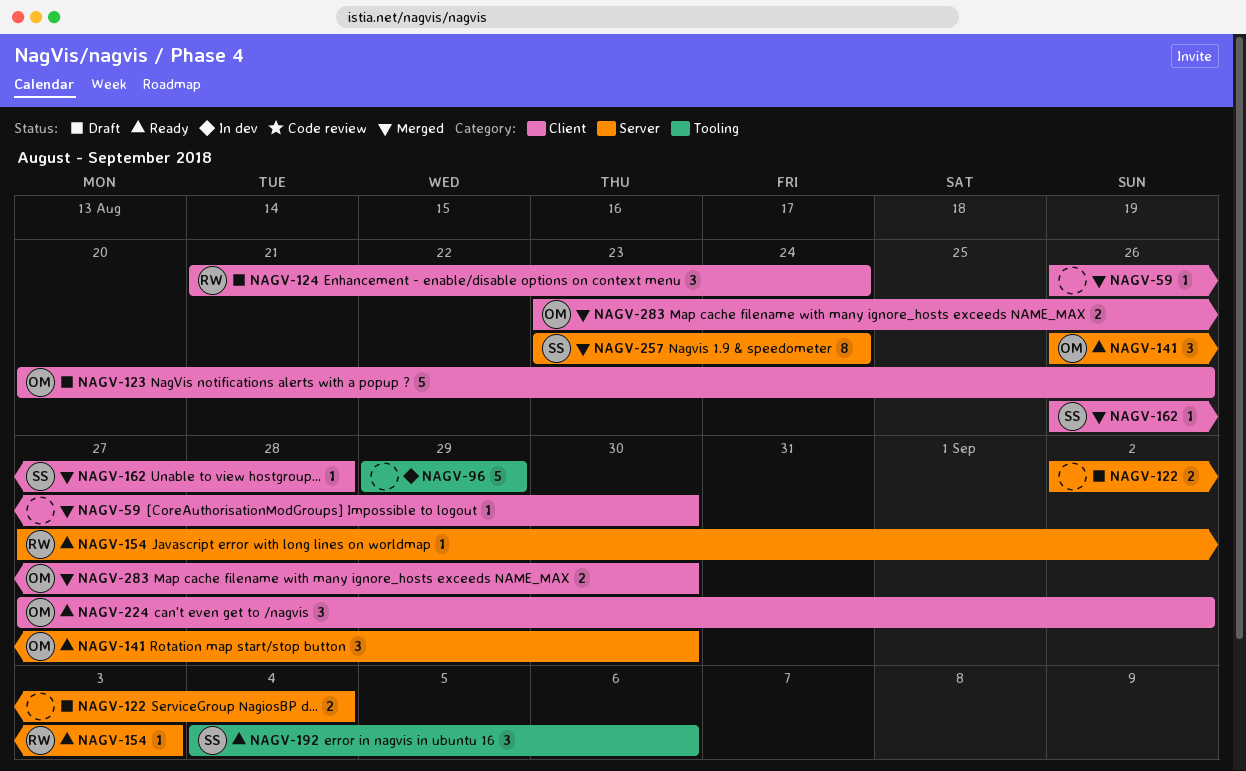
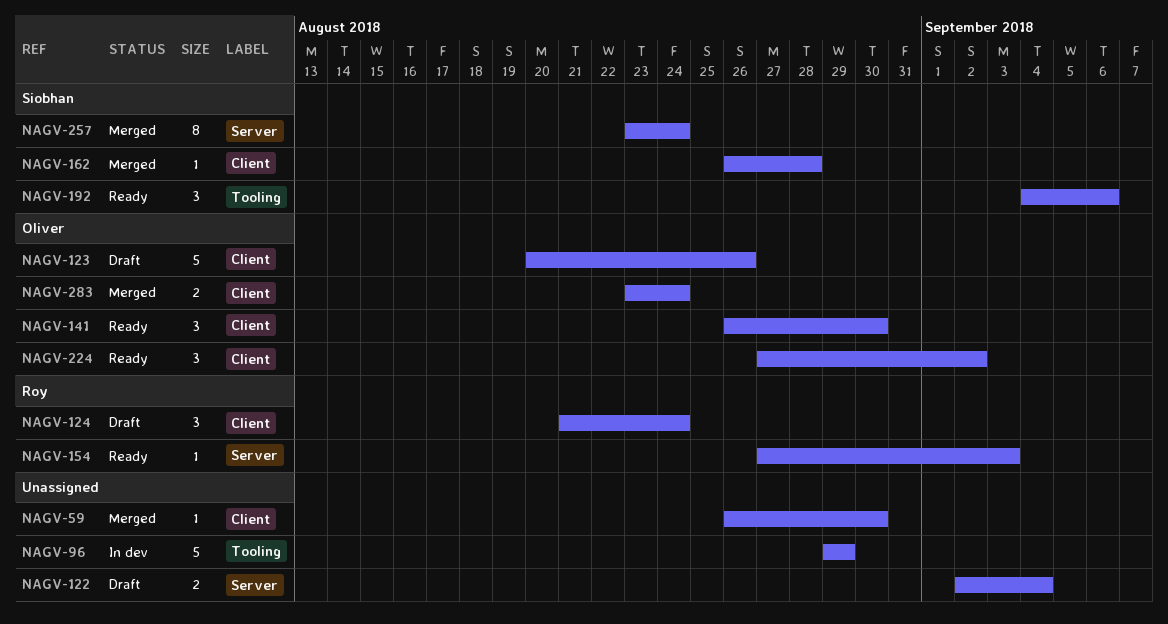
NAGV-141, label: Server -> Client
NAGV-283, due: Aug 30 -> Aug 24

